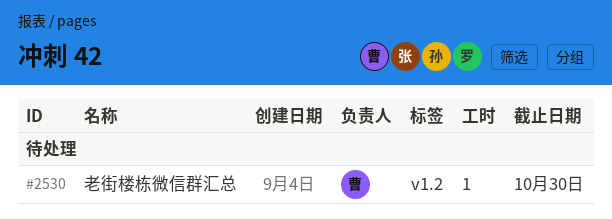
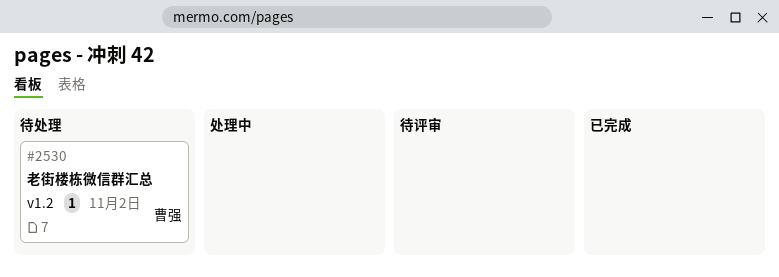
#2530, due: Oct 30 -> Nov 2

